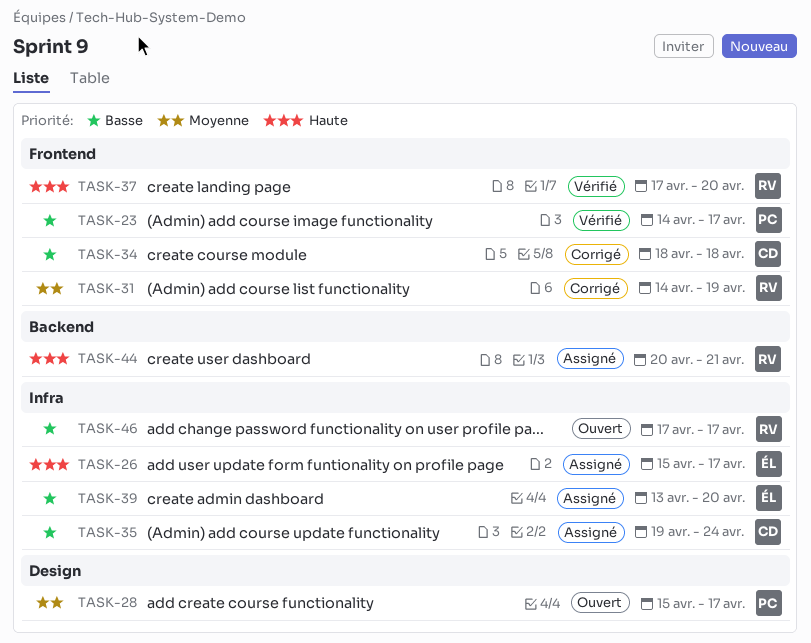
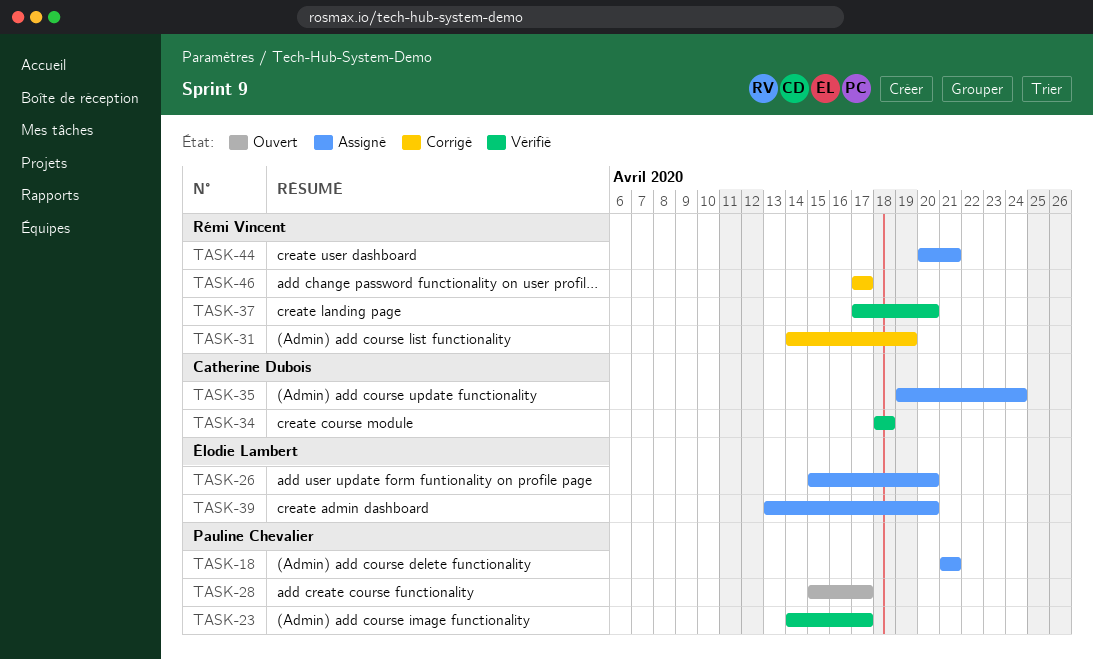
TASK-18: none -> present
TASK-26, due: Apr 17 -> Apr 20
TASK-34, status: Corrigé -> Vérifié
TASK-46, status: Ouvert -> Corrigé

